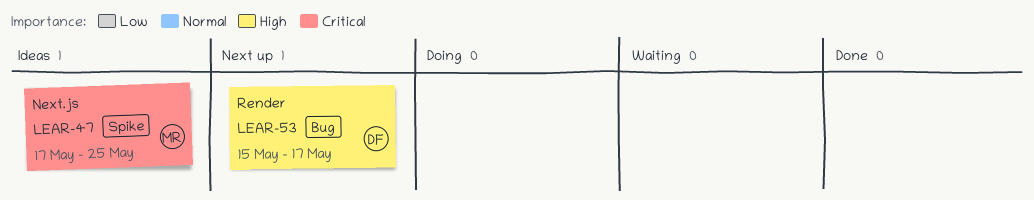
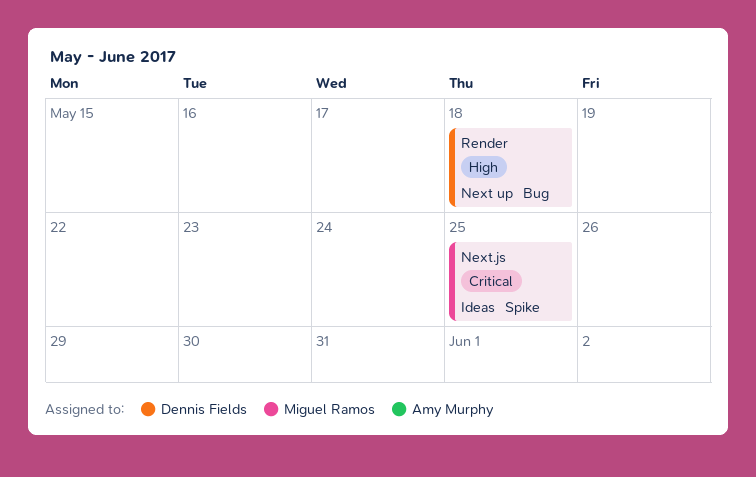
Render, due: May 17 -> May 18

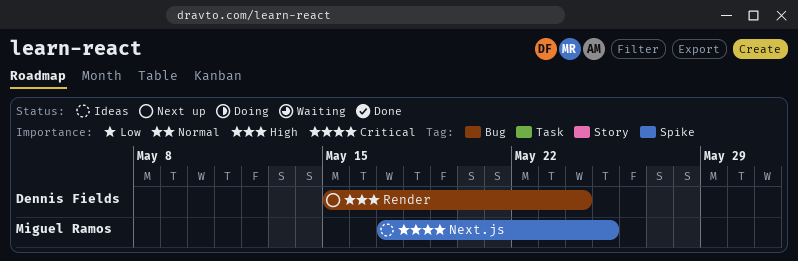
Render, due: May 18 -> May 24

